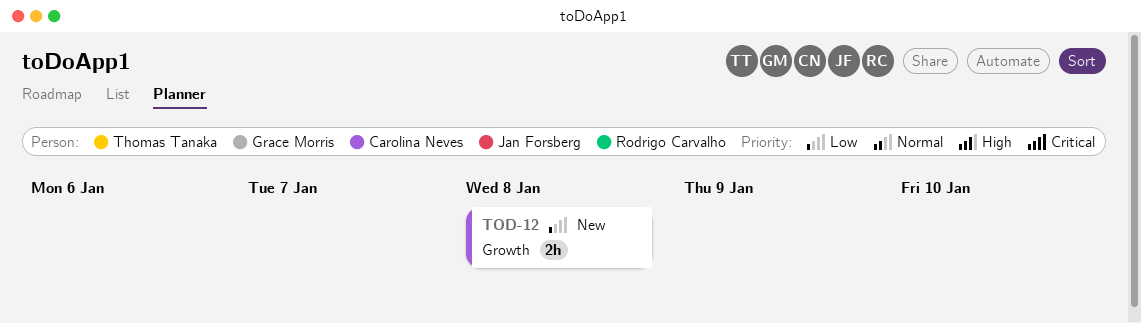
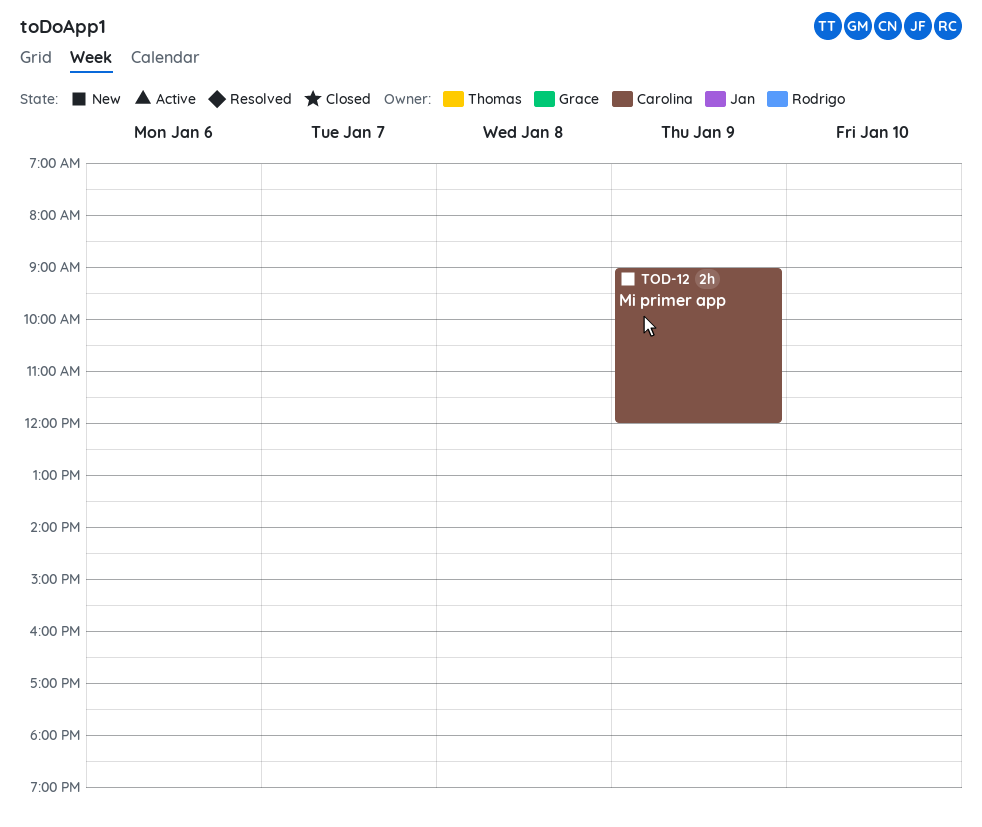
TOD-12, day: Jan 8 -> Jan 9

